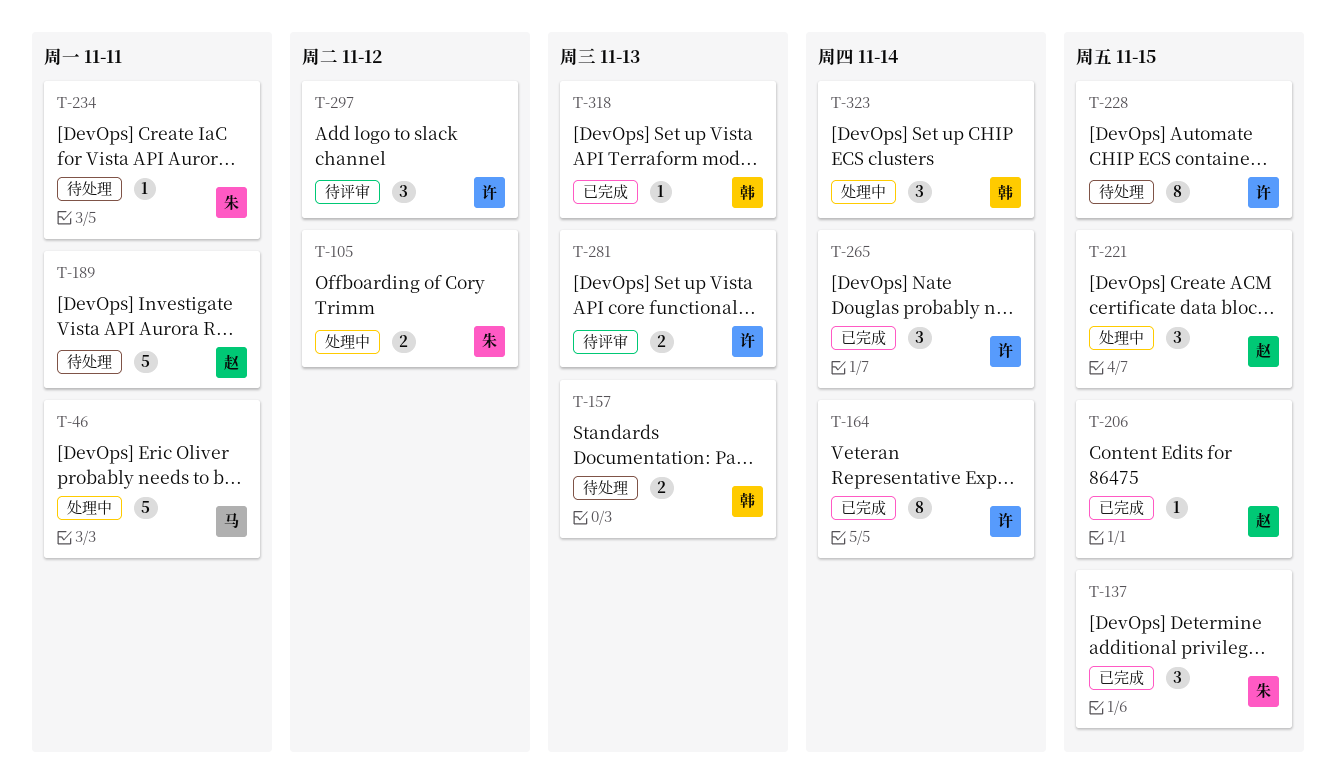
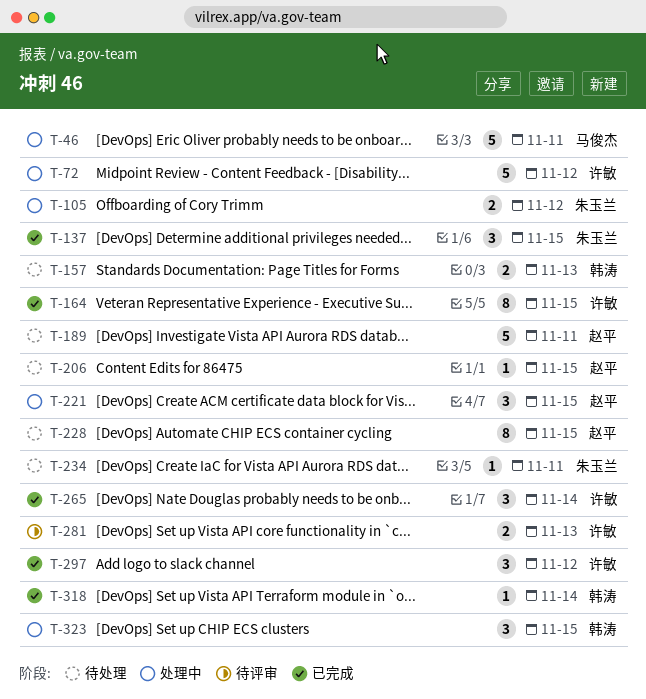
T-72: none -> present
T-164, due: Nov 14 -> Nov 15
T-206, status: 已完成 -> 待处理
T-228, owner: 许敏 -> 赵平
T-297, status: 待评审 -> 已完成
T-318, due: Nov 13 -> Nov 14
T-323, due: Nov 14 -> Nov 15

